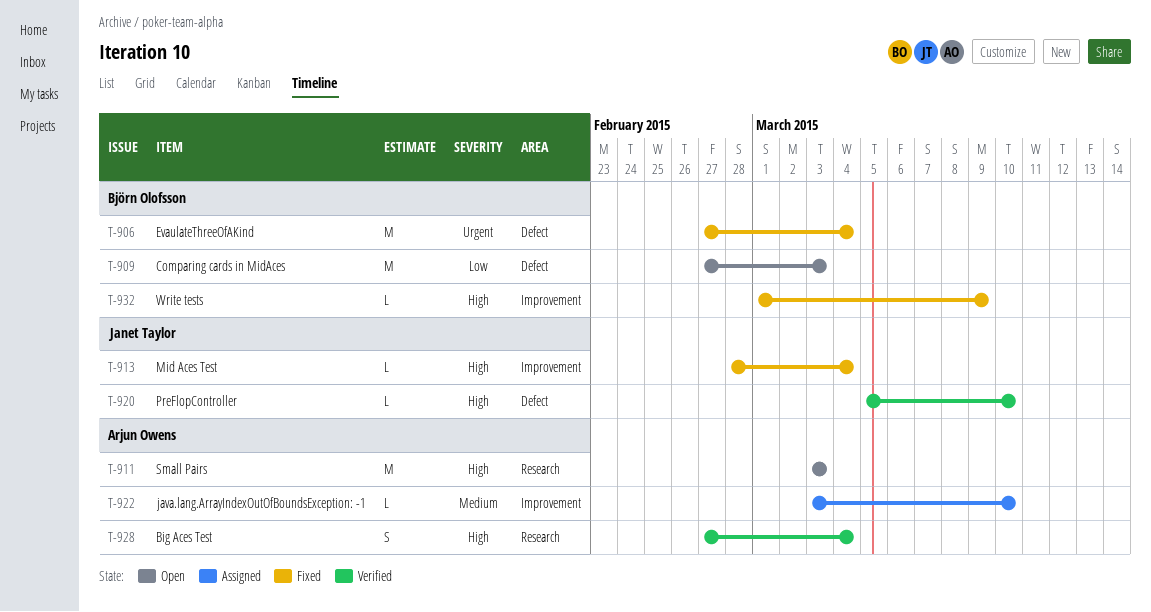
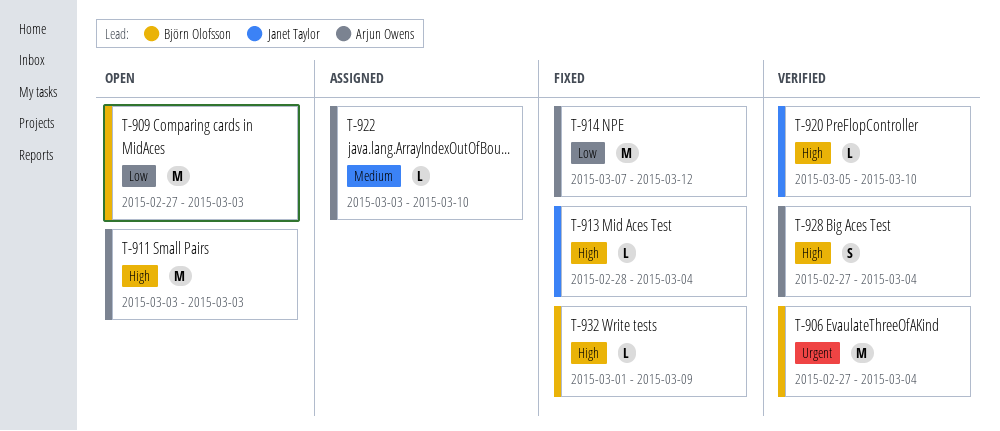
T-906, status: Fixed -> Verified
T-914: none -> present

